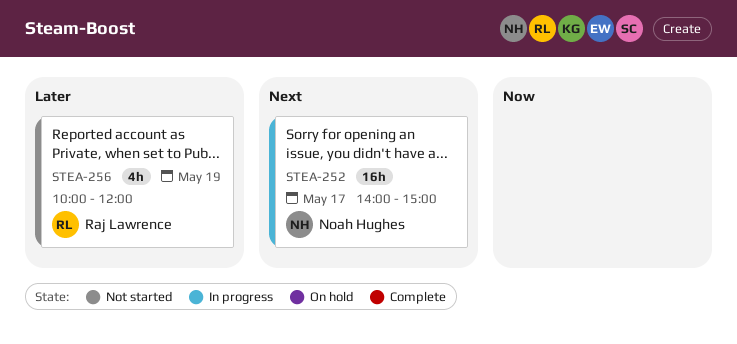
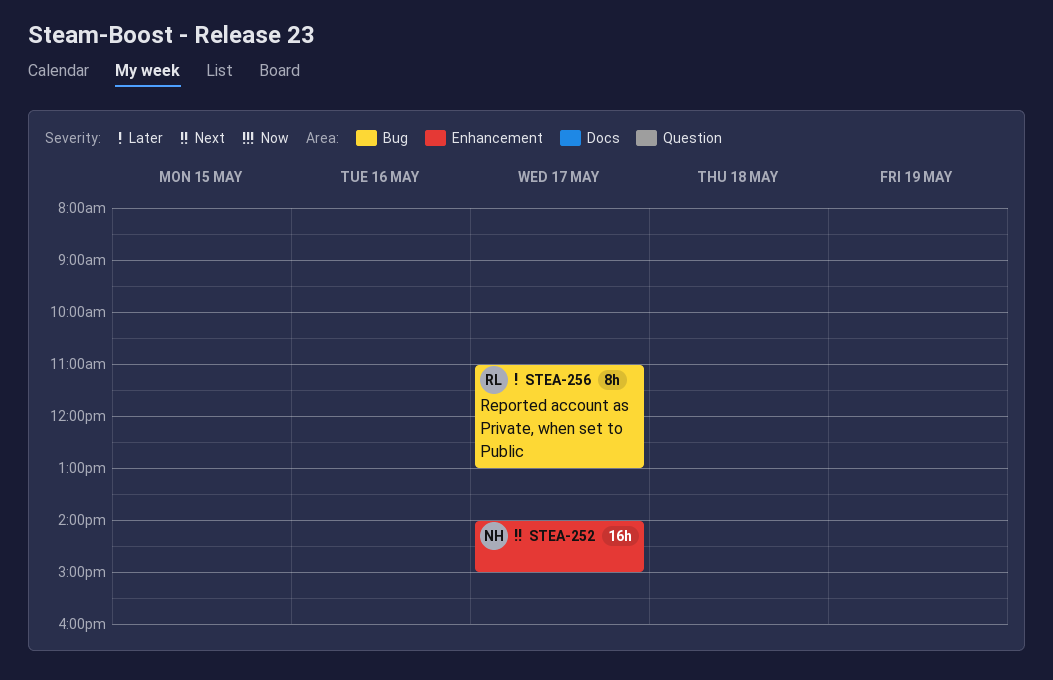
STEA-256, estimate: 4h -> 8h
STEA-256, day: May 19 -> May 17
STEA-256, begins: 10:00 -> 11:00
STEA-256, ends: 12:00 -> 13:00

